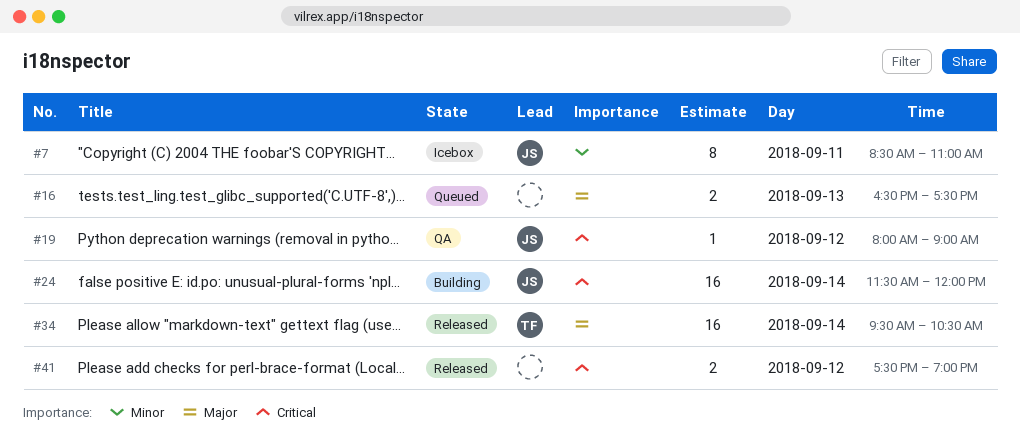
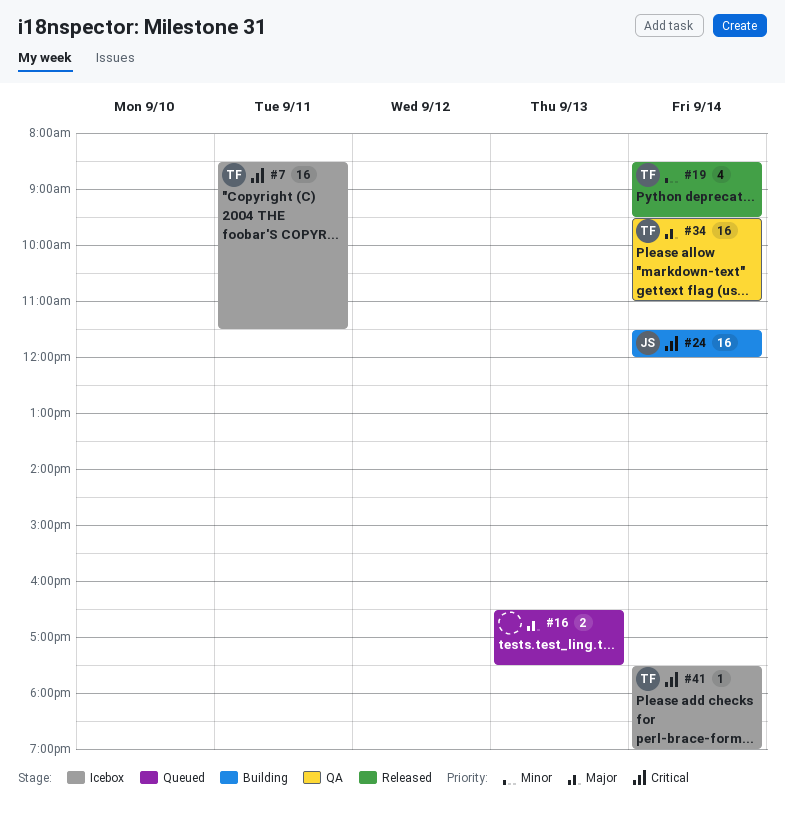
#7, owner: JS -> TF
#7, priority: Minor -> Critical
#7, estimate: 8 -> 16
#7, ends: 11:00 -> 11:30
#19, status: QA -> Released
#19, owner: JS -> TF
#19, priority: Critical -> Minor
#19, estimate: 1 -> 4
#19, day: Sep 12 -> Sep 14
#19, begins: 08:00 -> 08:30
#19, ends: 09:00 -> 09:30
#34, status: Released -> QA
#34, ends: 10:30 -> 11:00
#41, status: Released -> Icebox
#41, owner: none -> TF
#41, estimate: 2 -> 1
#41, day: Sep 12 -> Sep 14

